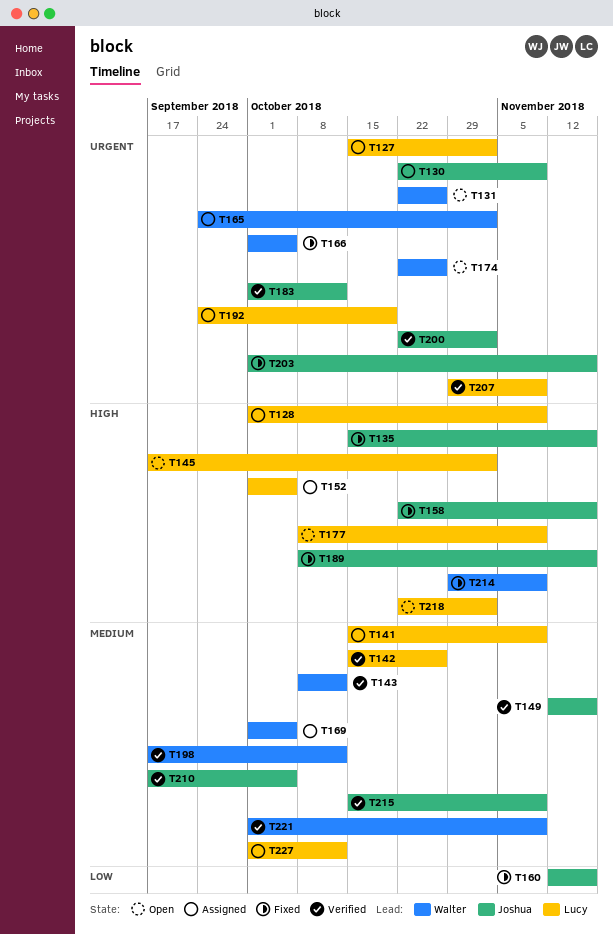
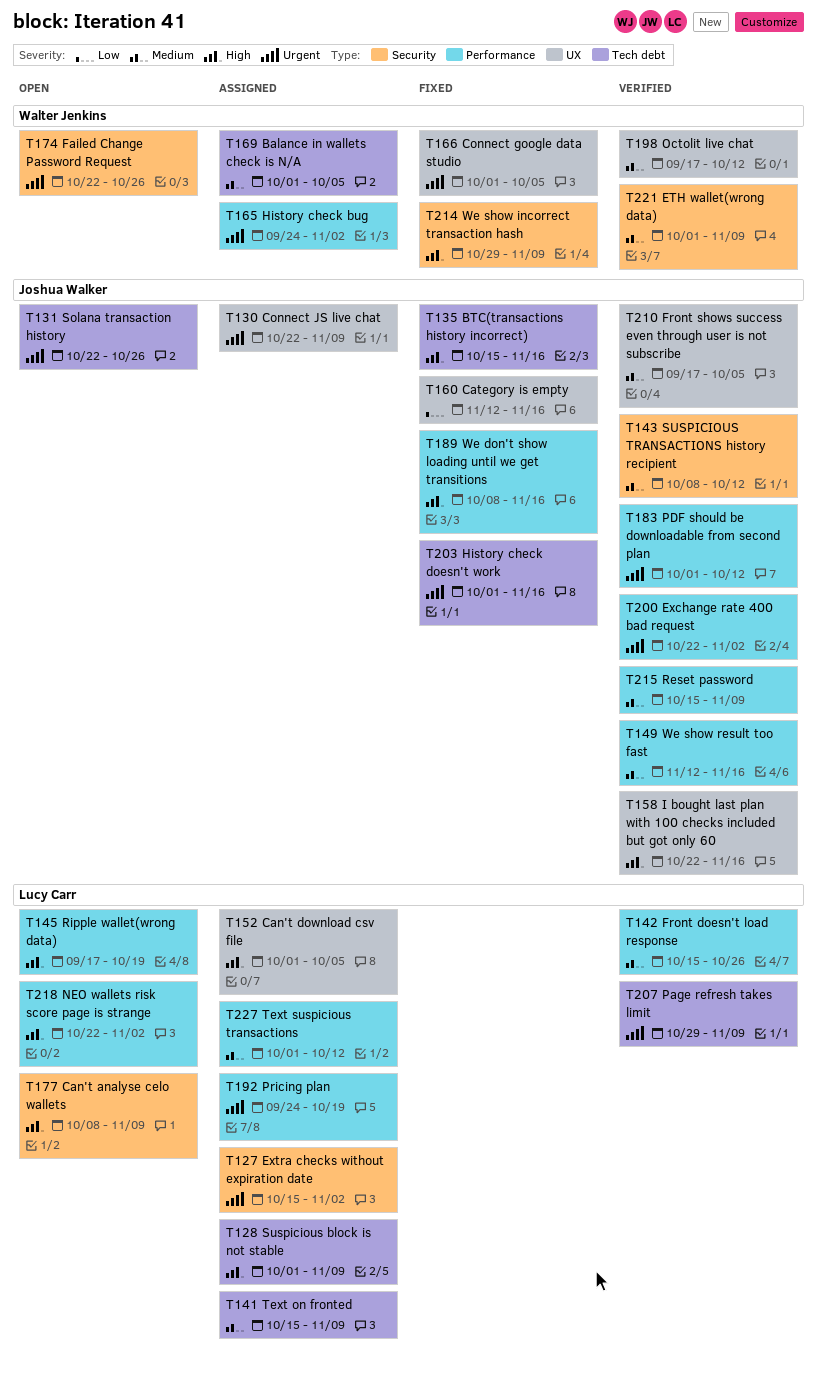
T131, owner: Walter Jenkins -> Joshua Walker
T143, owner: Walter Jenkins -> Joshua Walker
T145, due: Nov 2 -> Oct 19
T158, status: Fixed -> Verified

